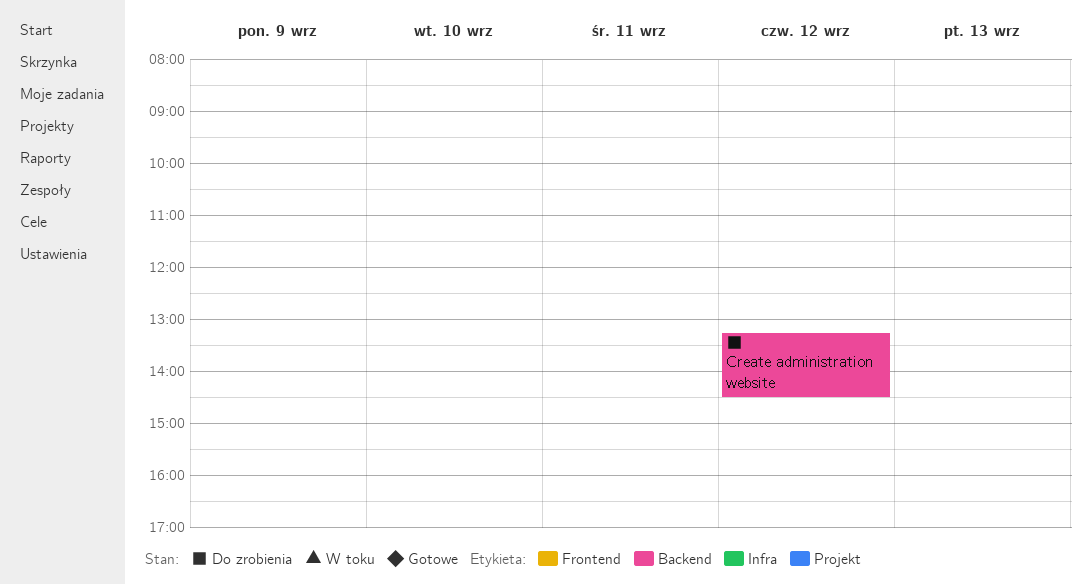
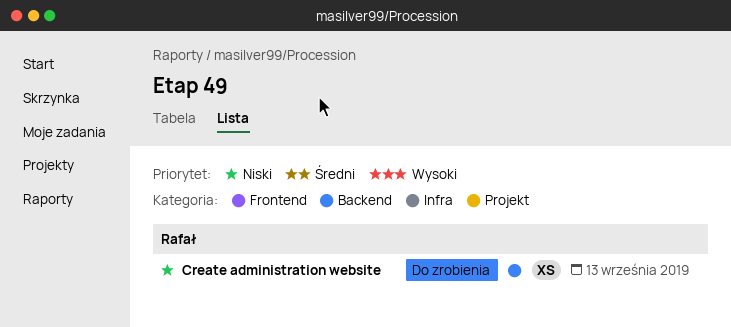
Create administration website, day: Sep 12 -> Sep 13

